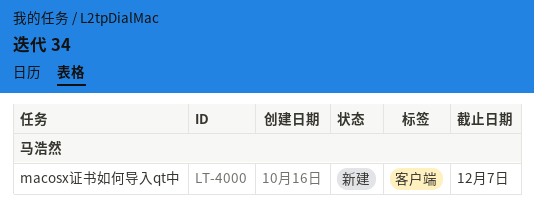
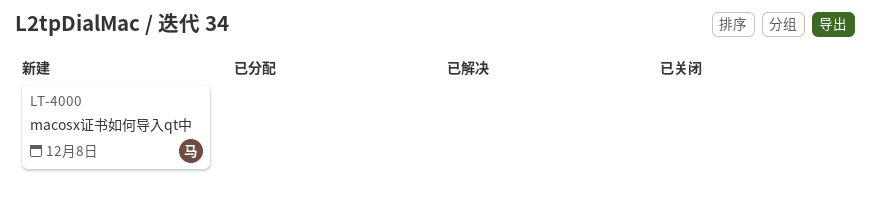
LT-4000, due: Dec 7 -> Dec 8

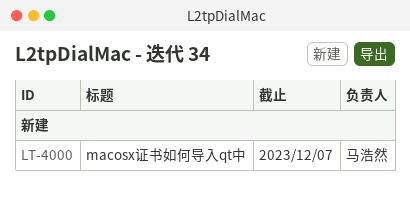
LT-4000, due: Dec 8 -> Dec 7

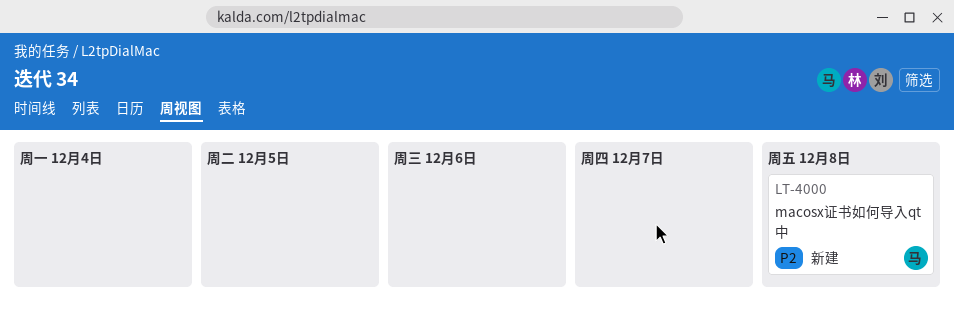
LT-4000, due: Dec 7 -> Dec 8

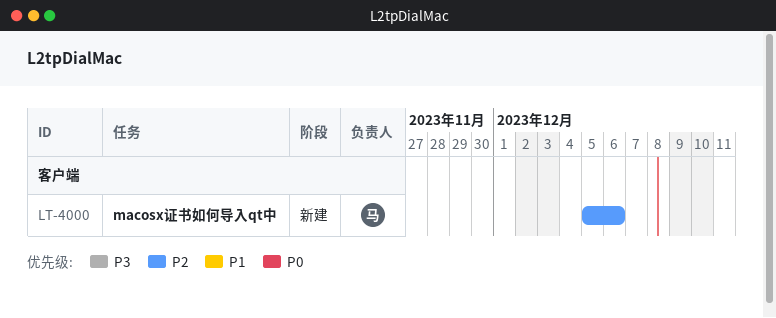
LT-4000, due: Dec 8 -> Dec 6

